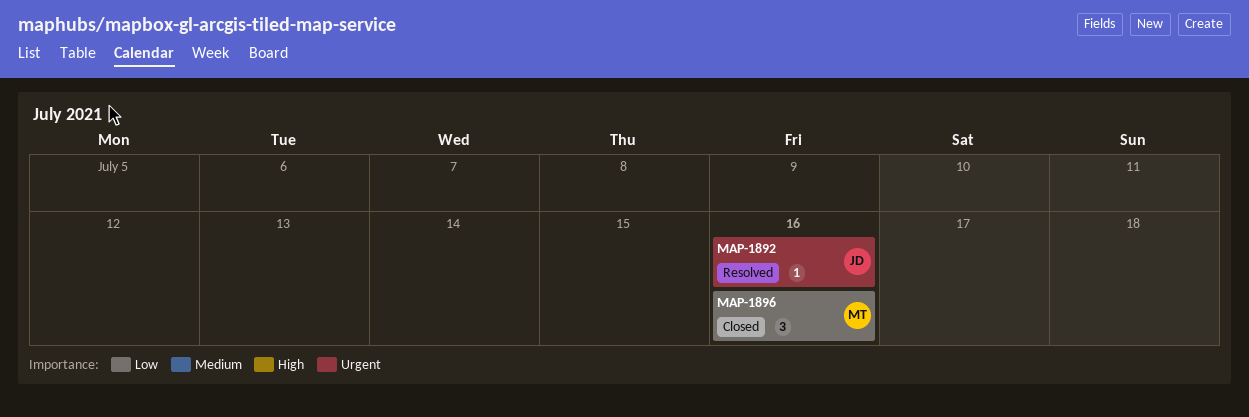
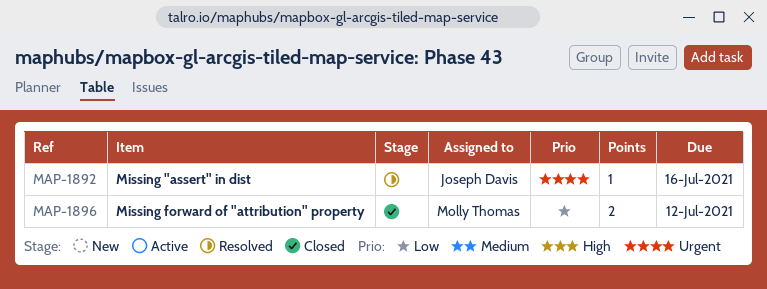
MAP-1896, estimate: 3 -> 2
MAP-1896, due: Jul 16 -> Jul 12

